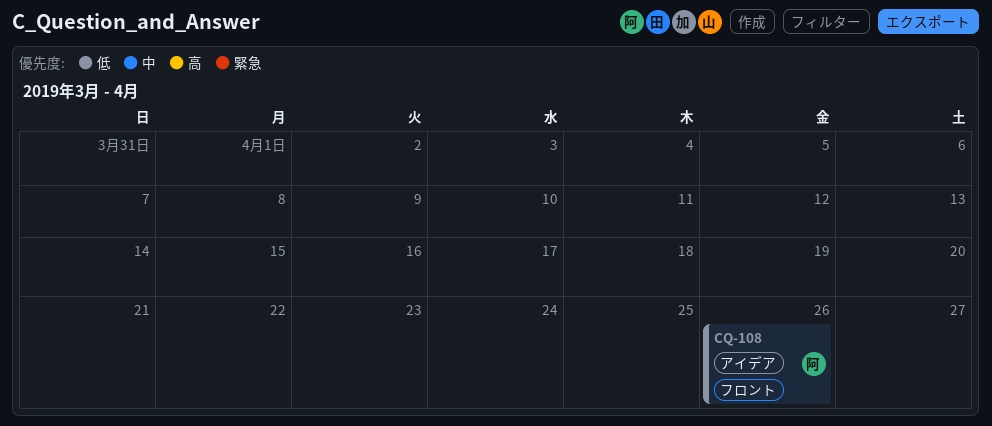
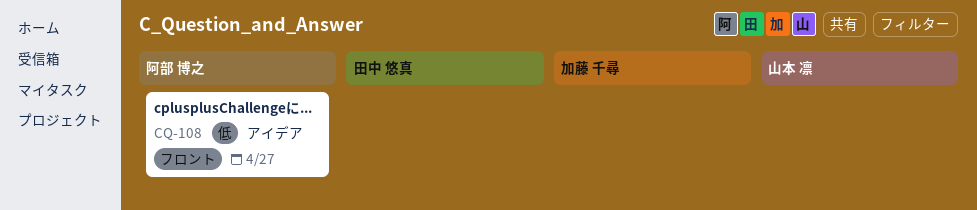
CQ-108, due: Apr 26 -> Apr 27

